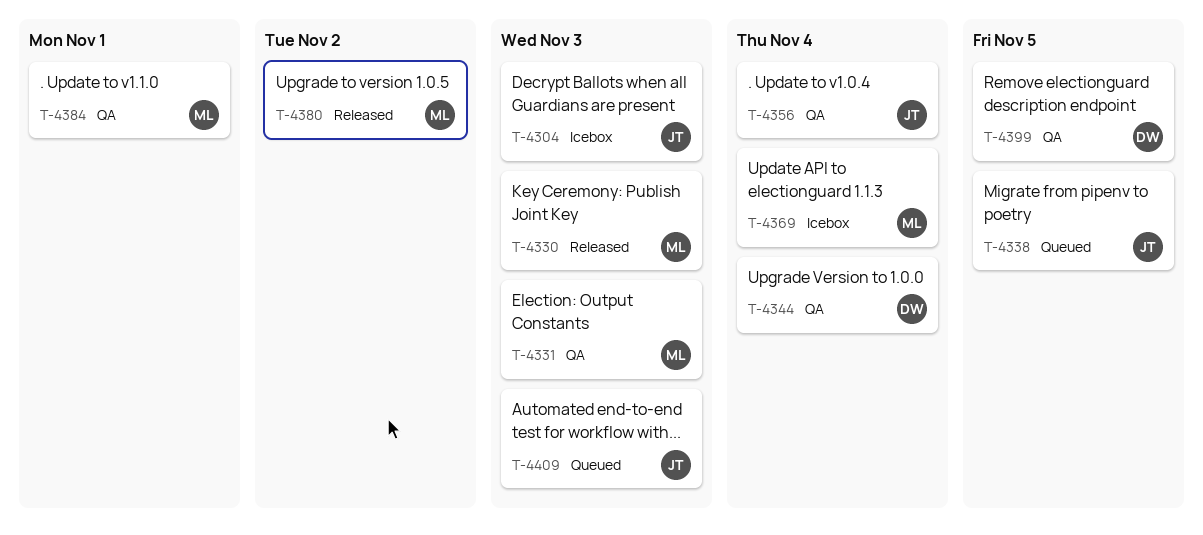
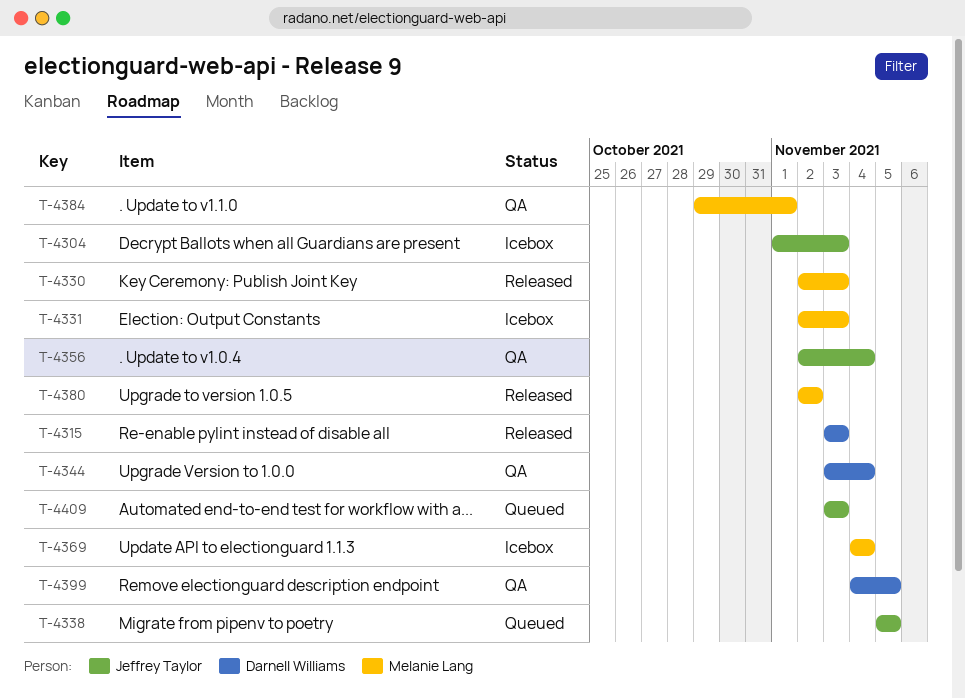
T-4315: none -> present
T-4331, status: QA -> Icebox

